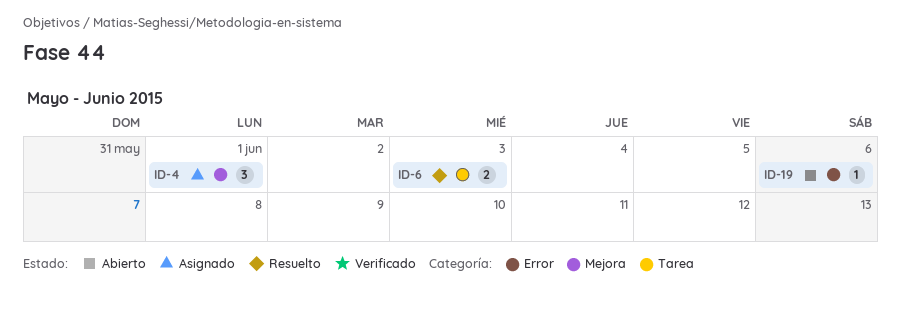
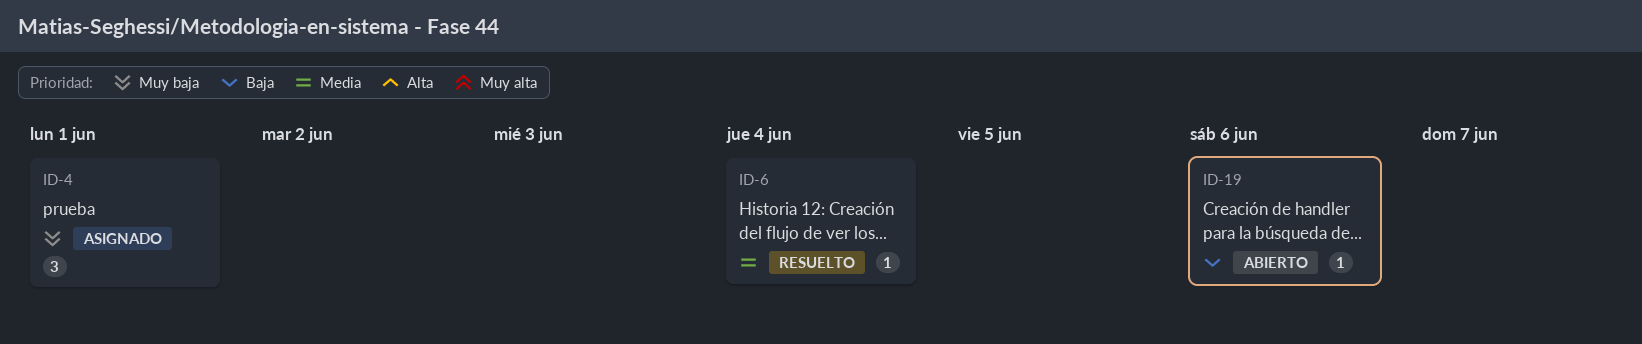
ID-6, estimate: 2 -> 1
ID-6, due: Jun 3 -> Jun 4

